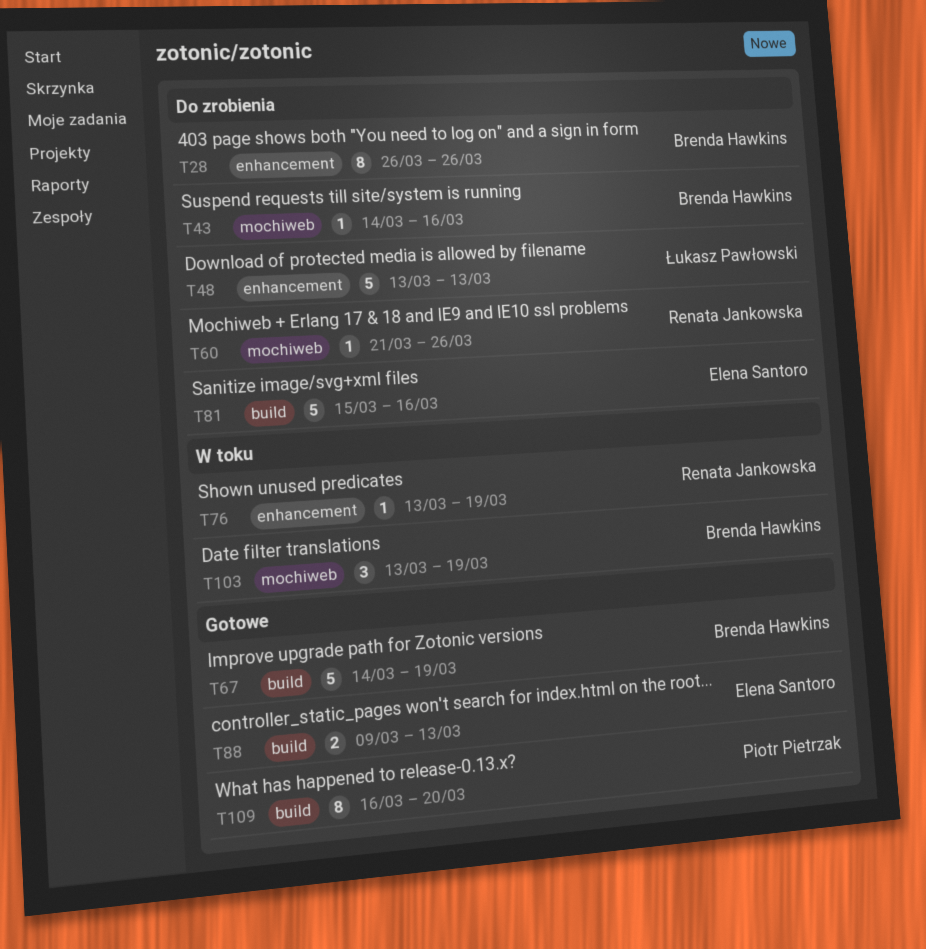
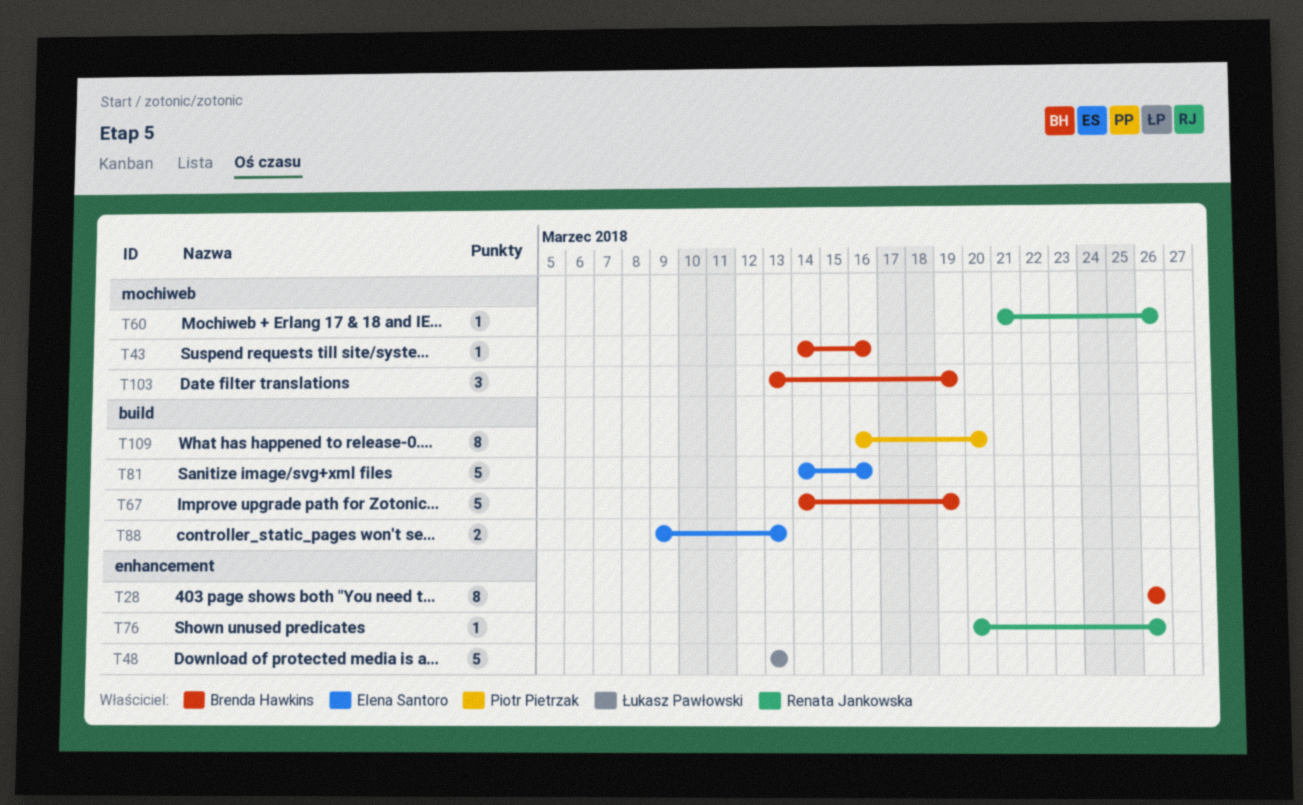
T76, start: Mar 13 -> Mar 20
T76, due: Mar 19 -> Mar 26
T81, start: Mar 15 -> Mar 14

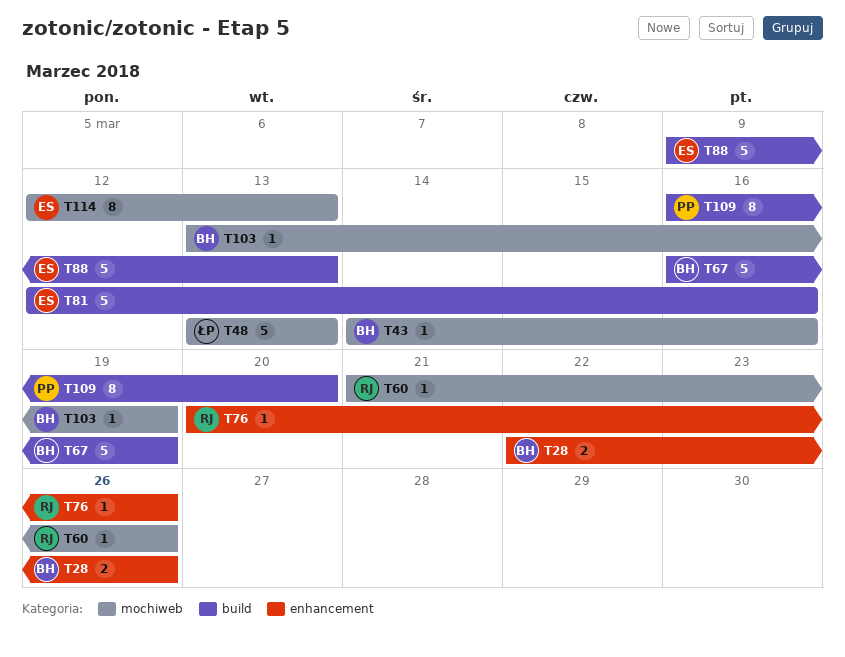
T28, estimate: 8 -> 2
T28, start: Mar 26 -> Mar 22
T48, label: enhancement -> mochiweb
T67, start: Mar 14 -> Mar 16
T81, start: Mar 14 -> Mar 12
T88, estimate: 2 -> 5
T103, estimate: 3 -> 1
T114: none -> present

